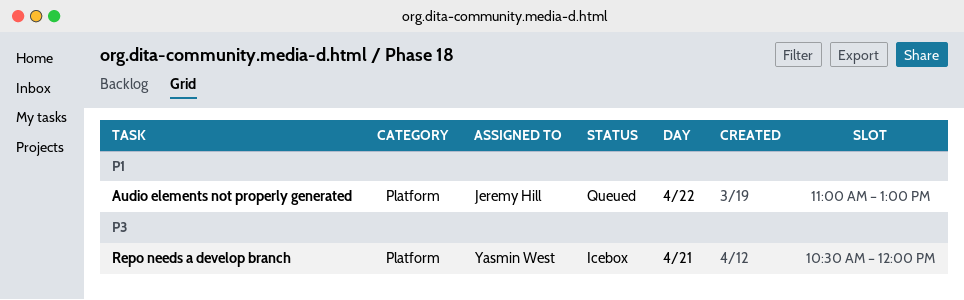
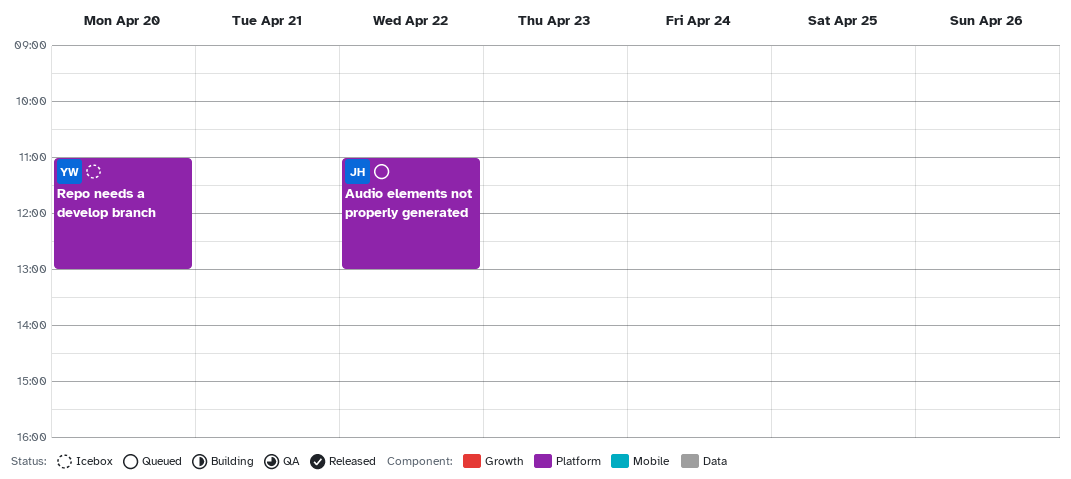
Repo needs a develop branch, day: Apr 21 -> Apr 20
Repo needs a develop branch, begins: 10:30 -> 11:00
Repo needs a develop branch, ends: 12:00 -> 13:00

